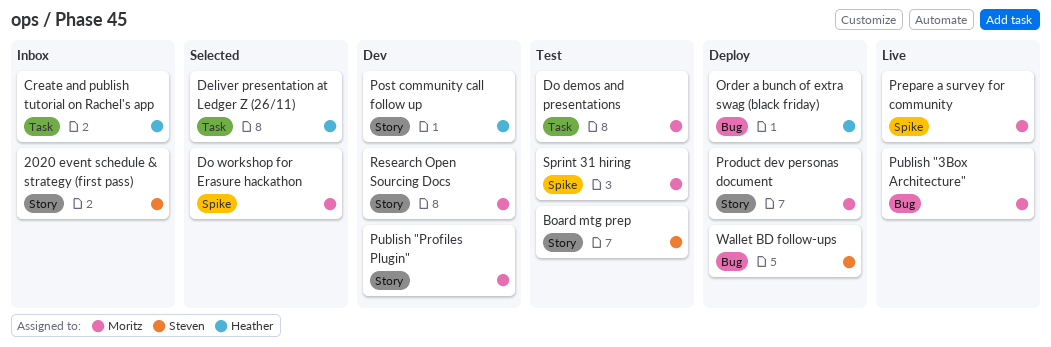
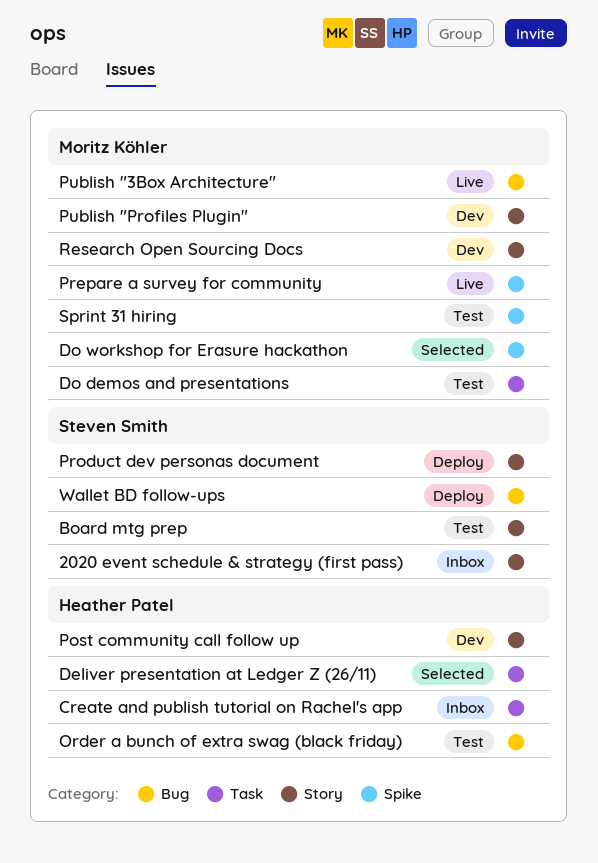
Order a bunch of extra swag (black friday), status: Deploy -> Test
Product dev personas document, owner: Moritz Köhler -> Steven Smith

